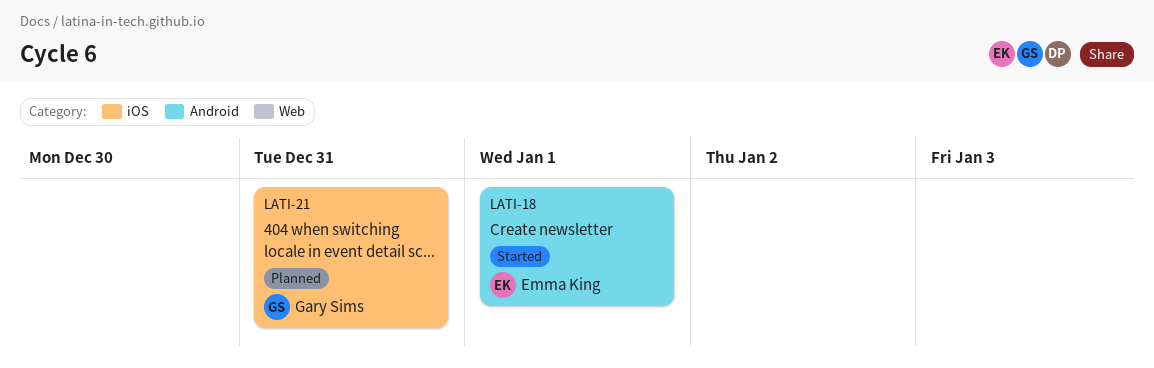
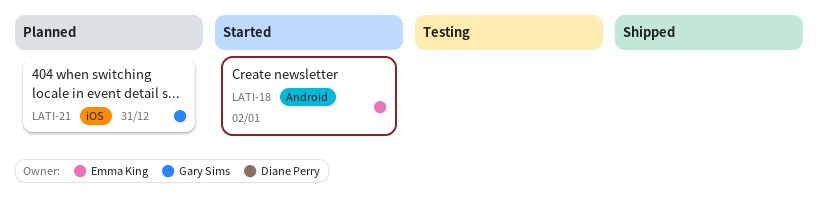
LATI-18, due: Jan 1 -> Jan 2

